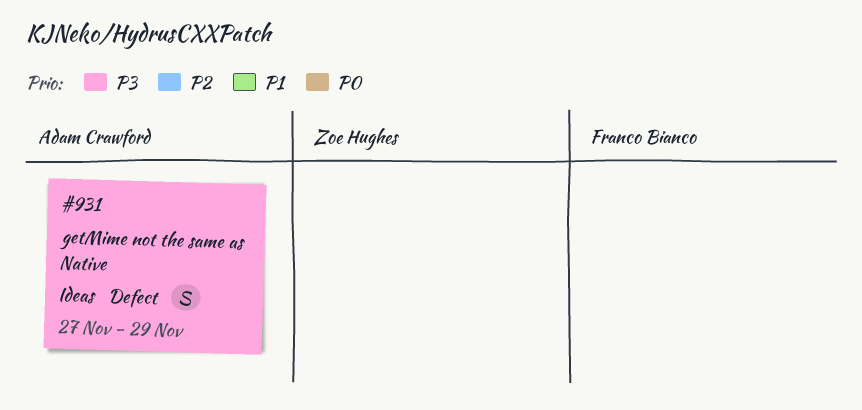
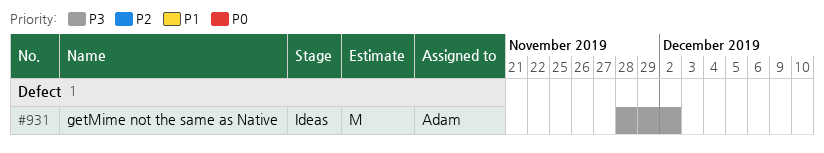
#931, estimate: S -> M
#931, start: Nov 27 -> Nov 28
#931, due: Nov 29 -> Dec 2

